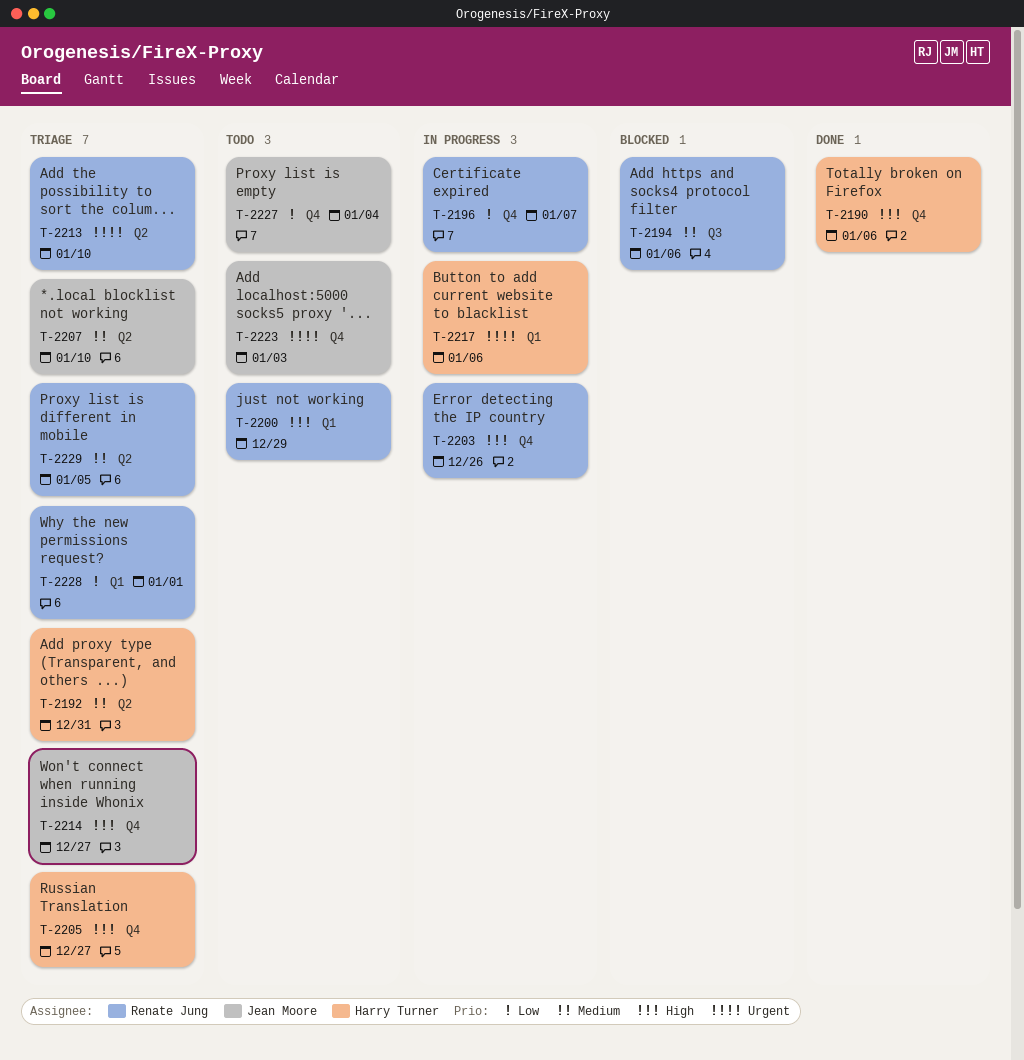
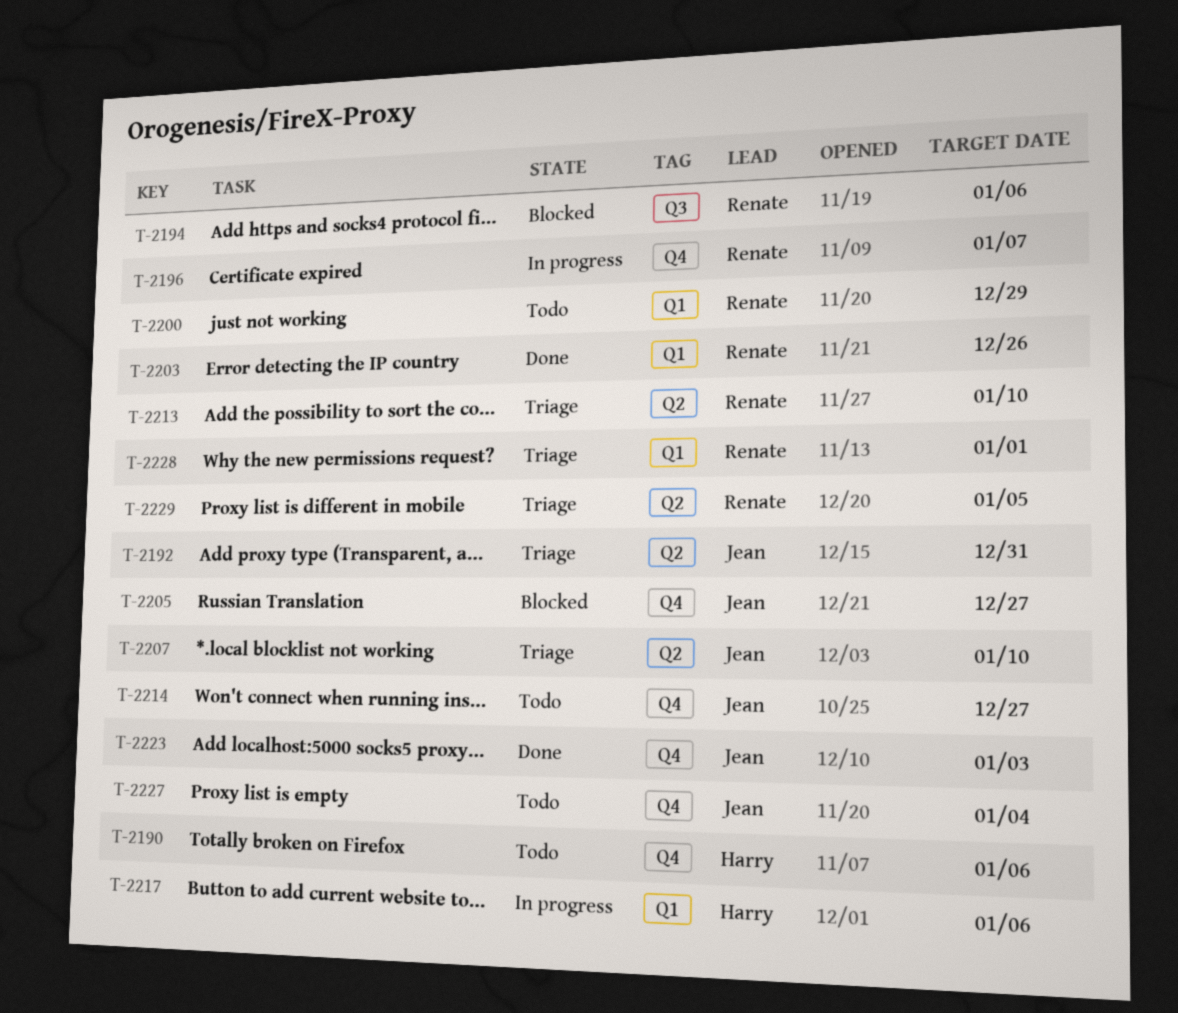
T-2190, status: Done -> Todo
T-2192, owner: Harry Turner -> Jean Moore
T-2203, status: In progress -> Done
T-2203, label: Q4 -> Q1
T-2205, status: Triage -> Blocked
T-2205, owner: Harry Turner -> Jean Moore
T-2214, status: Triage -> Todo
T-2223, status: Todo -> Done

